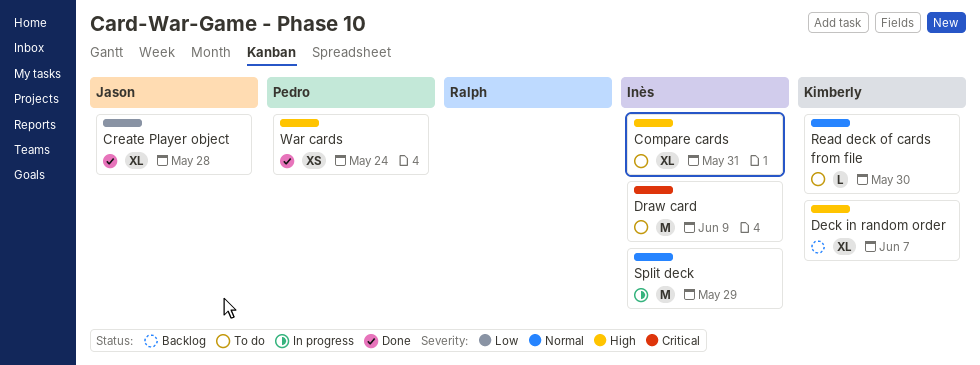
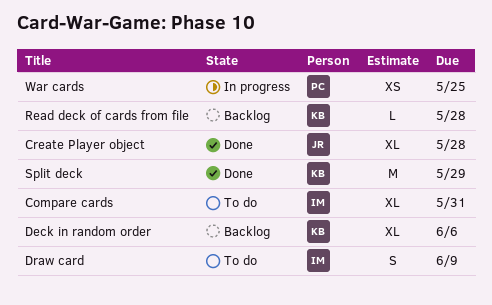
Deck in random order, due: Jun 7 -> Jun 6
Draw card, estimate: M -> S
Read deck of cards from file, status: To do -> Backlog
Read deck of cards from file, due: May 30 -> May 28
Split deck, status: In progress -> Done
Split deck, owner: Inès -> Kimberly
War cards, status: Done -> In progress
War cards, due: May 24 -> May 25

